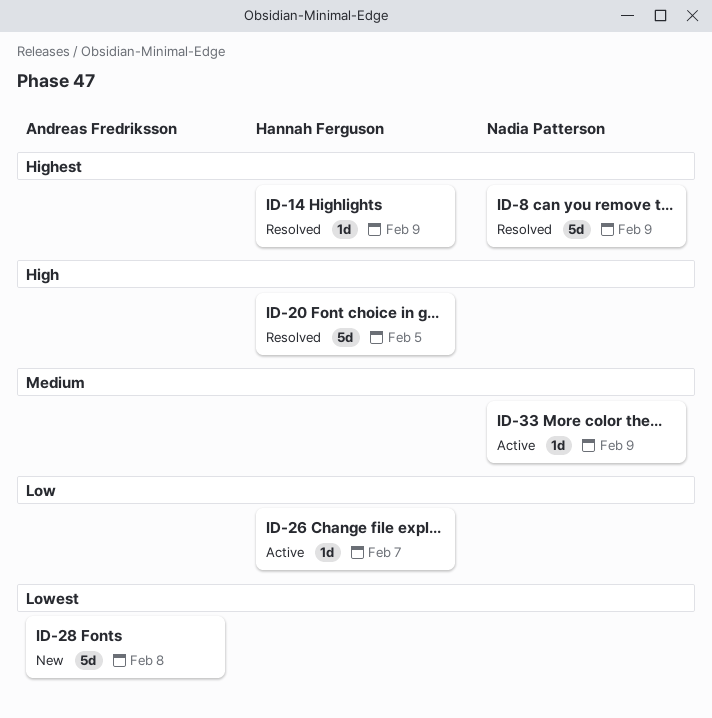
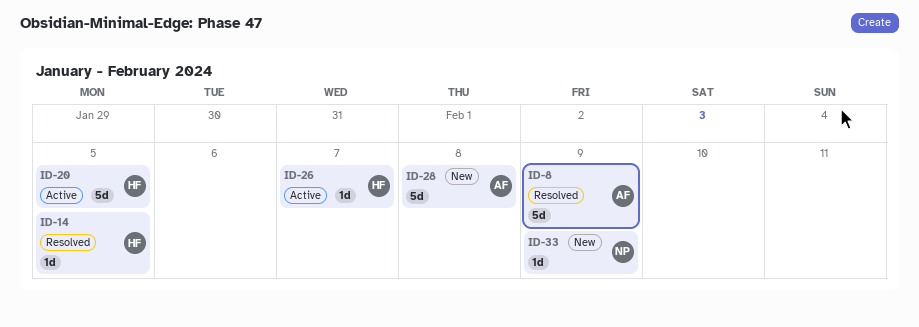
ID-8, owner: Nadia Patterson -> Andreas Fredriksson
ID-14, due: Feb 9 -> Feb 5
ID-20, status: Resolved -> Active
ID-33, status: Active -> New

